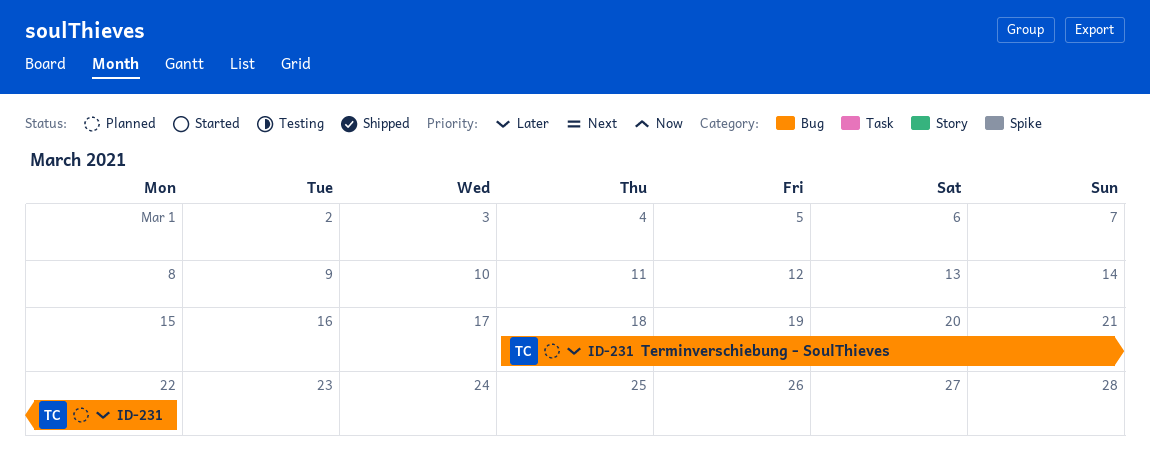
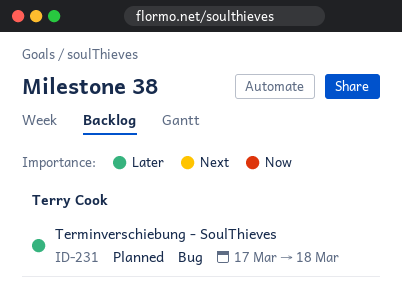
ID-231, start: Mar 18 -> Mar 17
ID-231, due: Mar 22 -> Mar 18

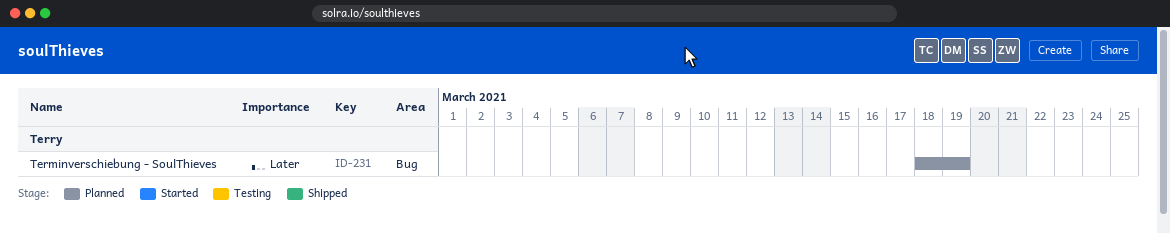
ID-231, start: Mar 17 -> Mar 18
ID-231, due: Mar 18 -> Mar 19

